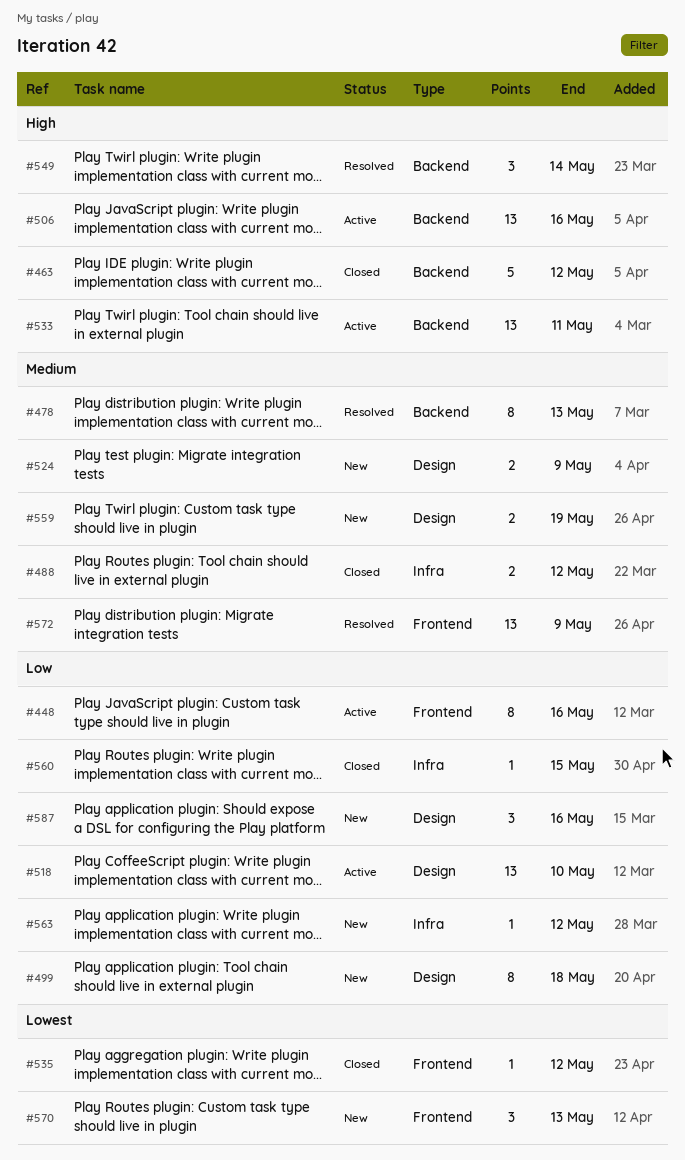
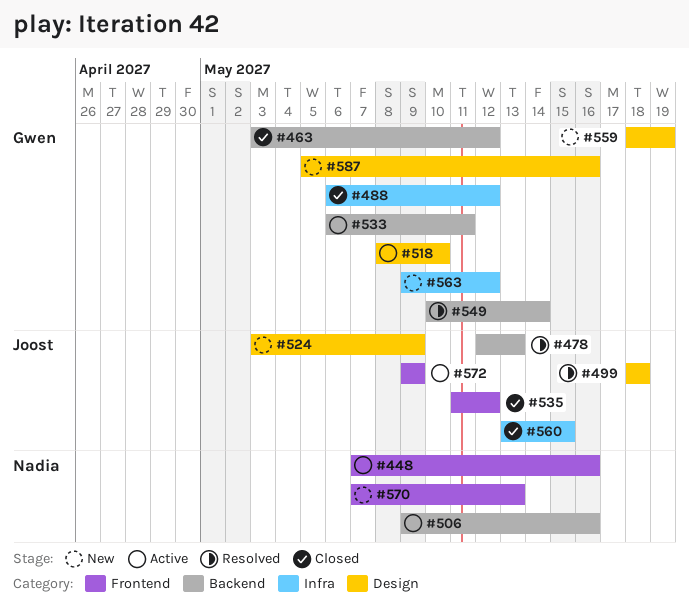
#499, status: New -> Resolved
#572, status: Resolved -> Active

